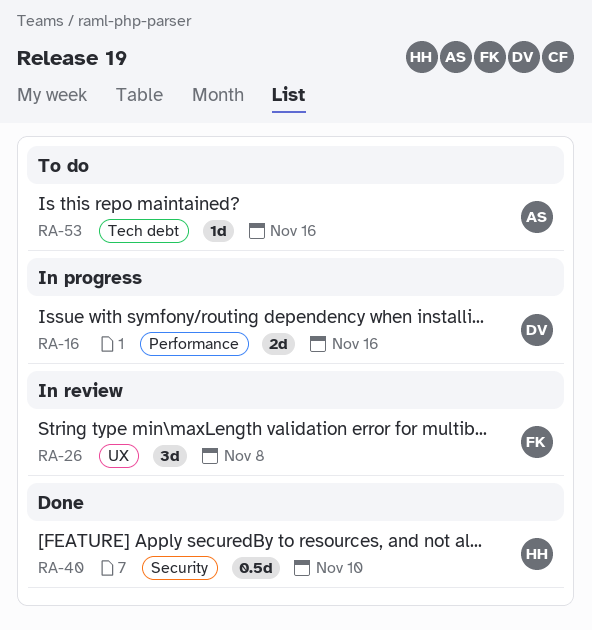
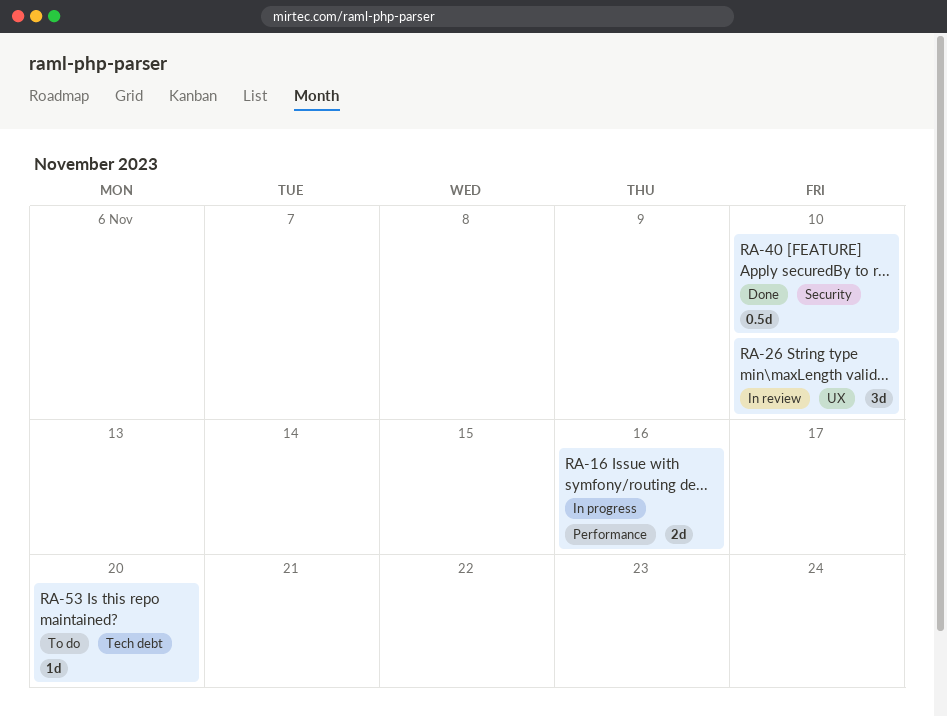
RA-26, due: Nov 8 -> Nov 10
RA-53, due: Nov 16 -> Nov 20

